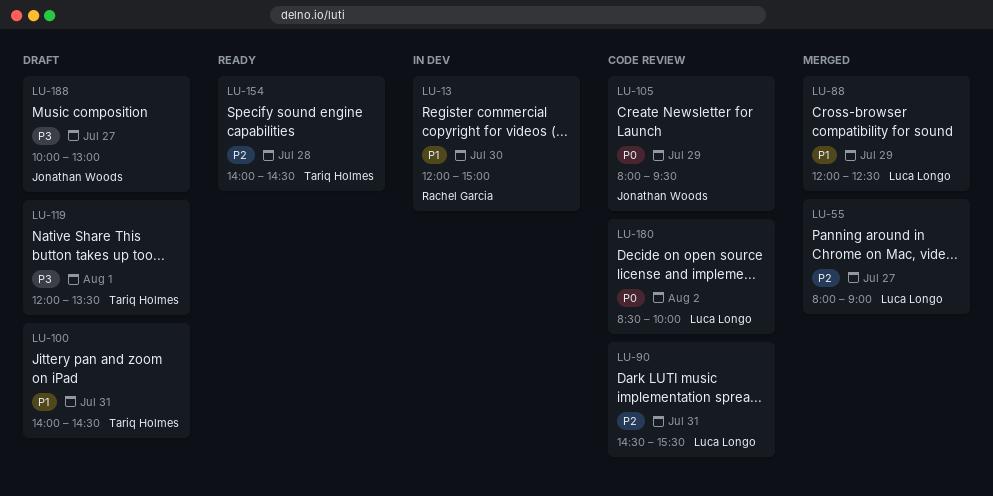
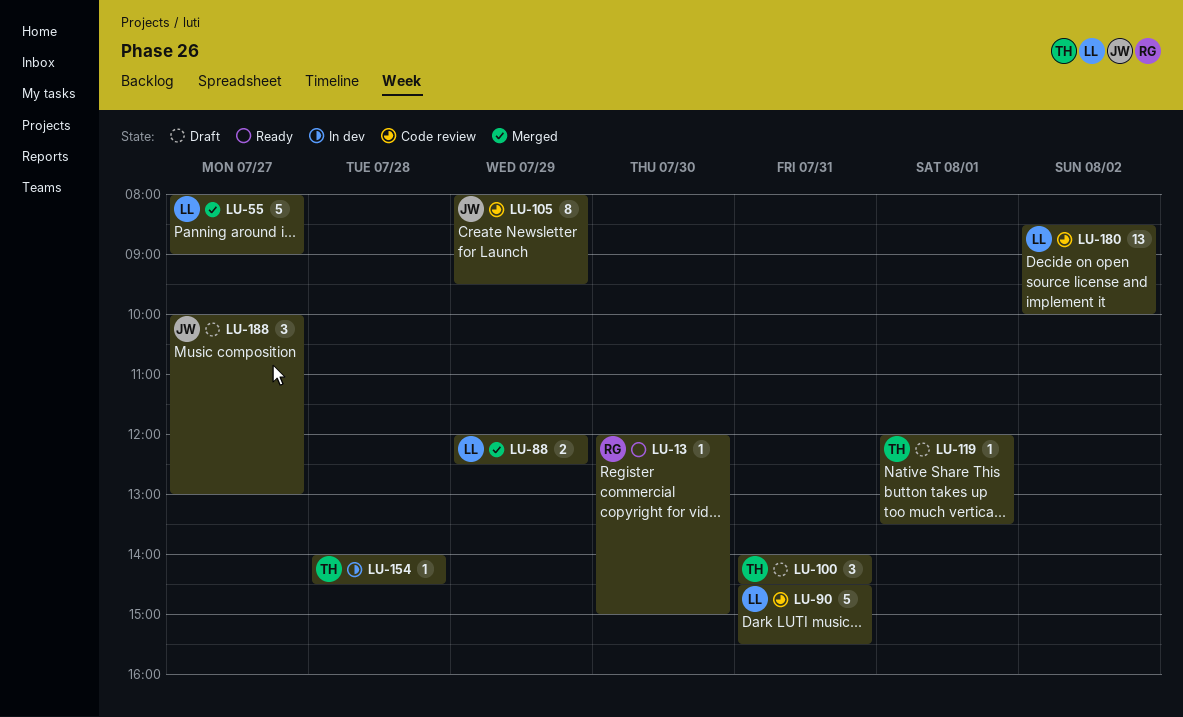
LU-13, status: In dev -> Ready
LU-154, status: Ready -> In dev

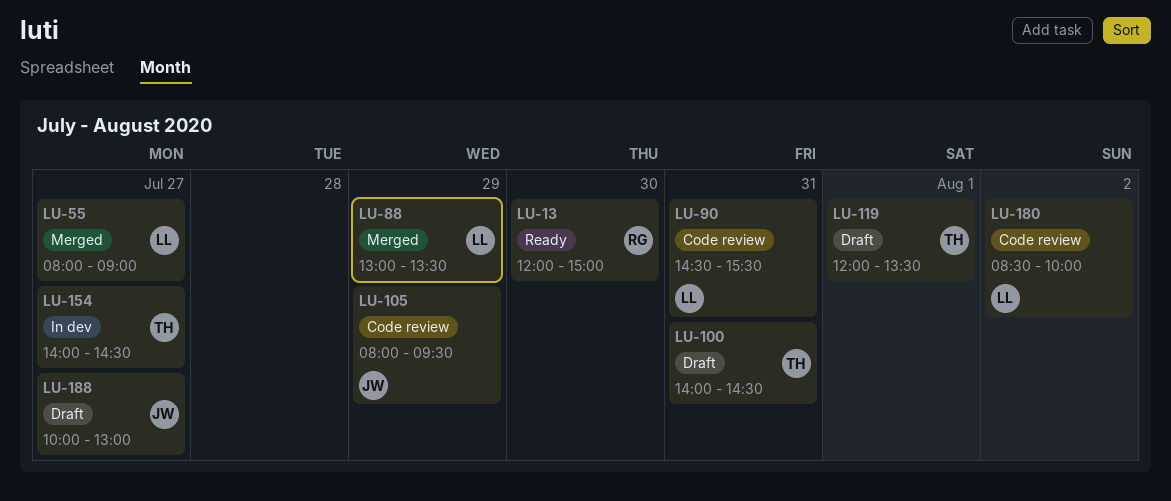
LU-88, begins: 12:00 -> 13:00
LU-88, ends: 12:30 -> 13:30
LU-154, day: Jul 28 -> Jul 27

